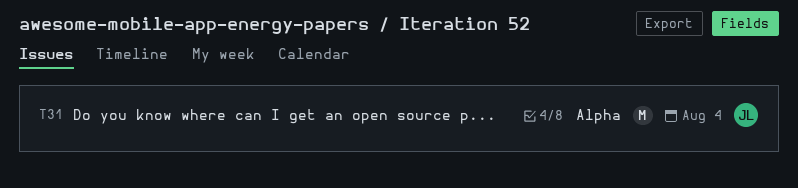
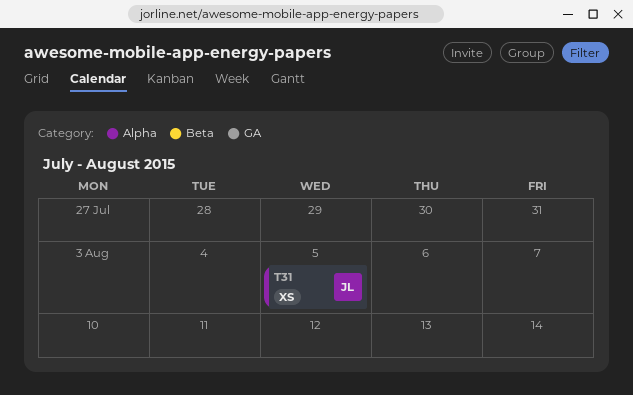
T31, estimate: M -> XS
T31, due: Aug 4 -> Aug 5

